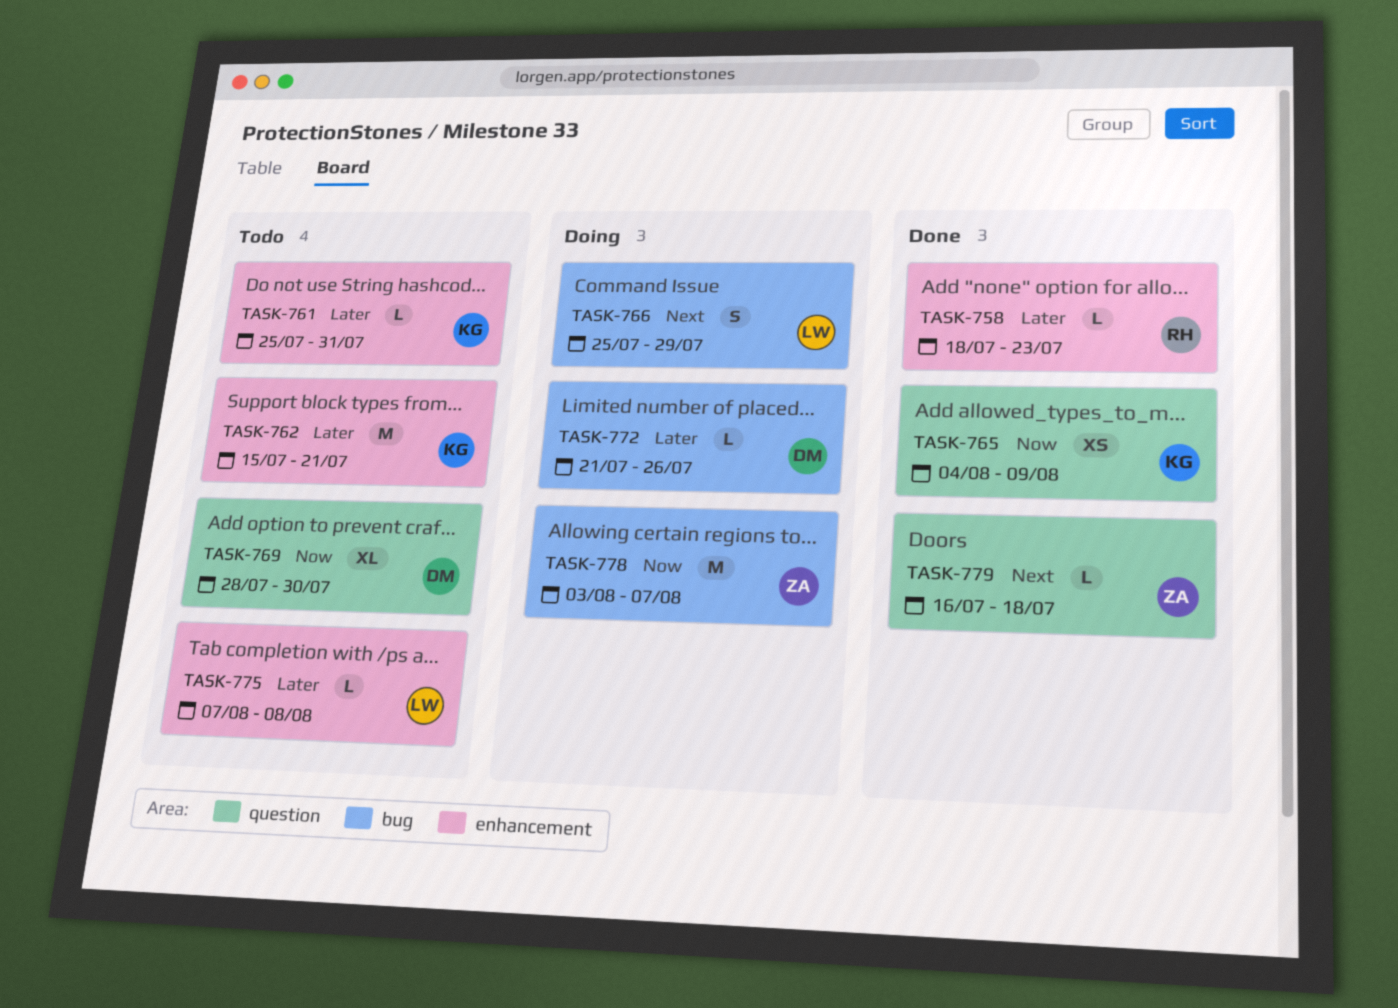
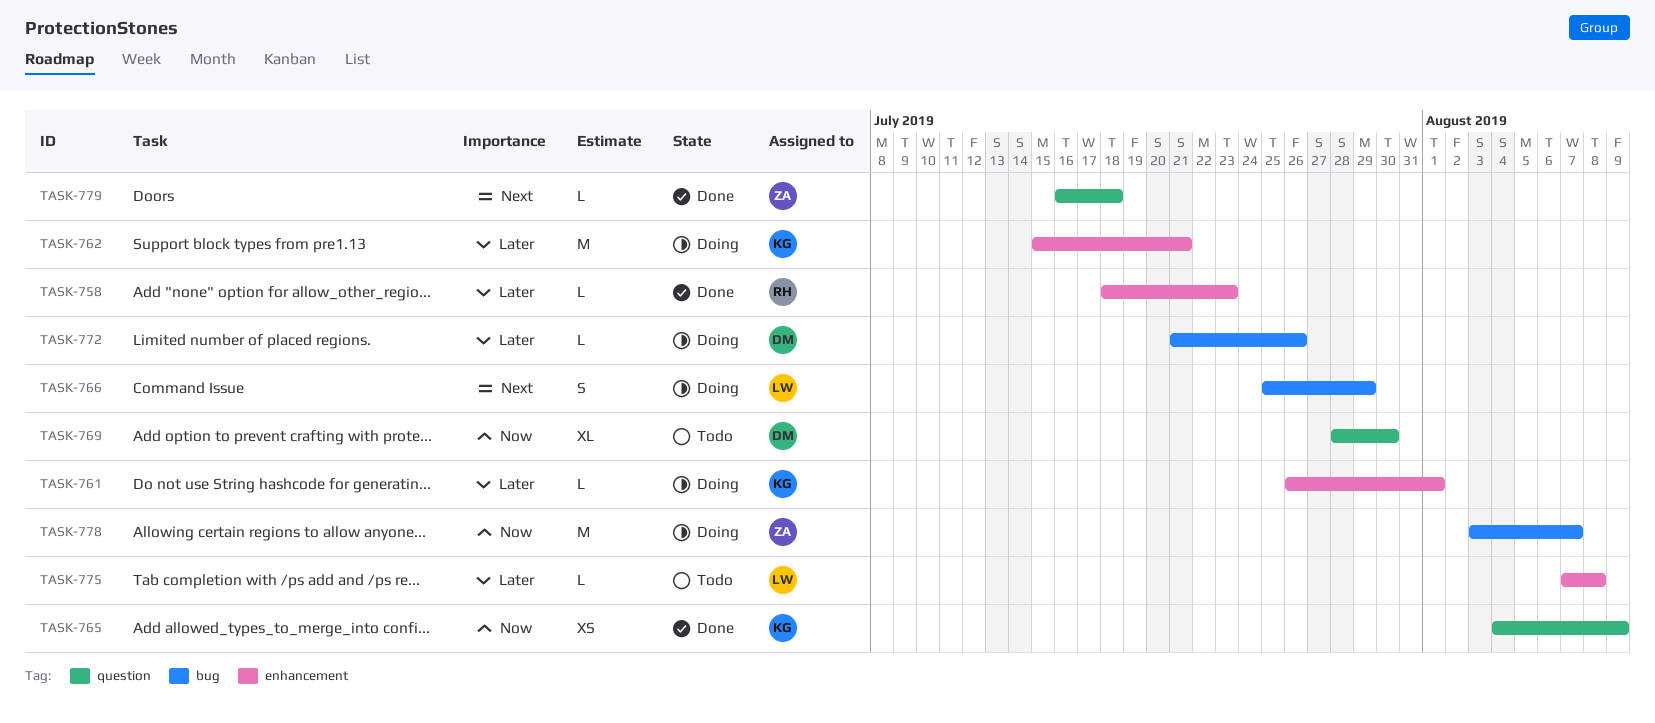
TASK-761, status: Todo -> Doing
TASK-761, start: Jul 25 -> Jul 26
TASK-761, due: Jul 31 -> Aug 1
TASK-762, status: Todo -> Doing

